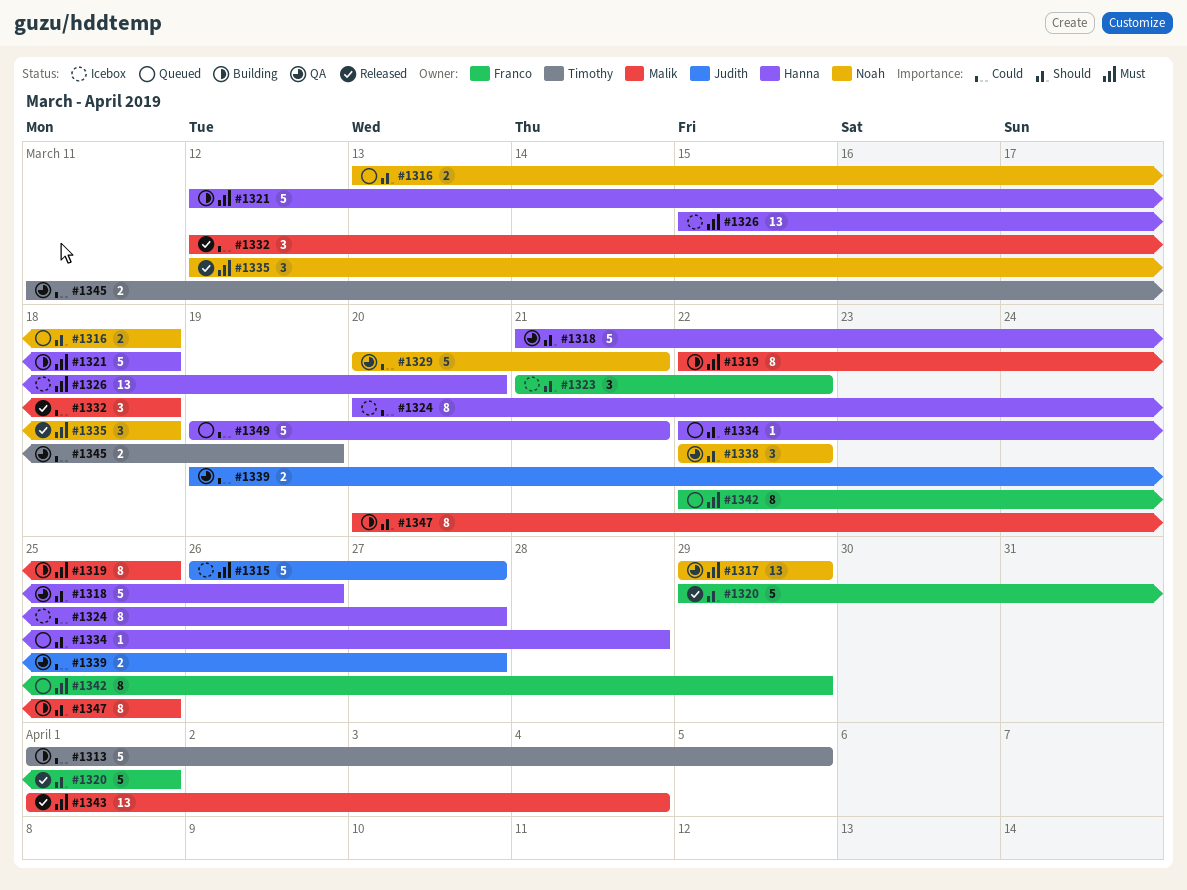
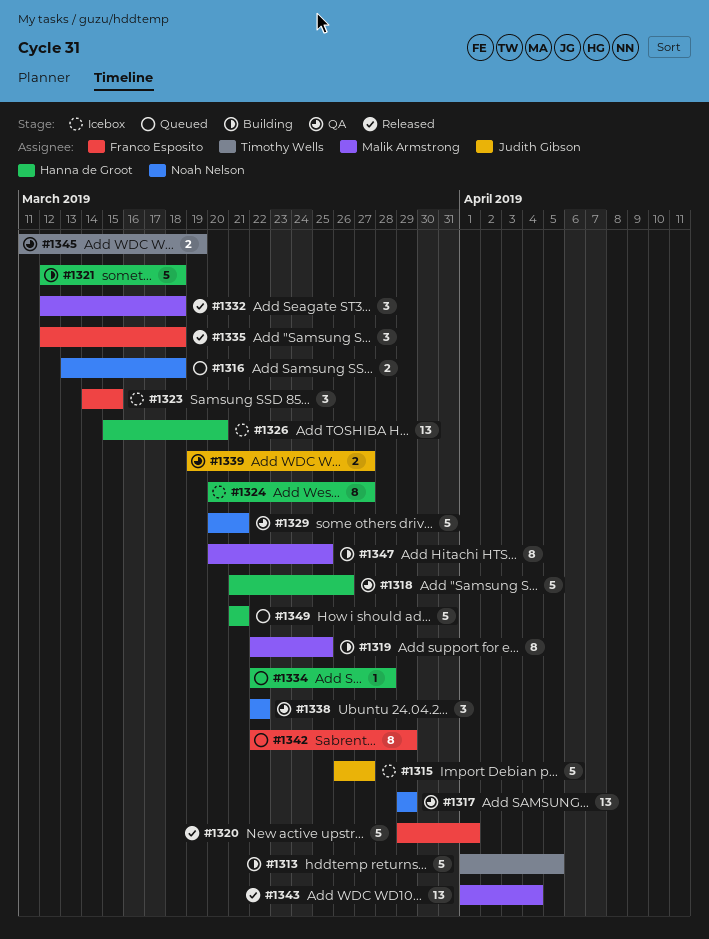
#1323, start: Mar 21 -> Mar 14
#1323, due: Mar 22 -> Mar 15
#1335, owner: Noah Nelson -> Franco Esposito
#1349, start: Mar 19 -> Mar 21

